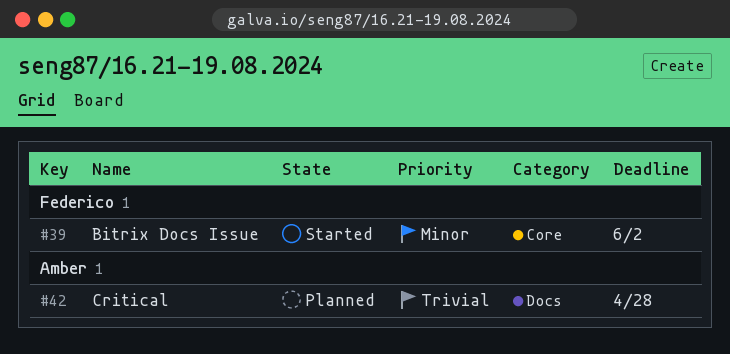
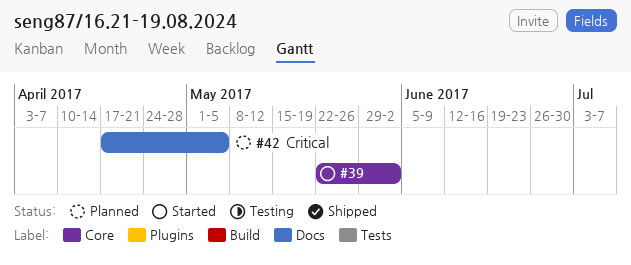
#42, due: Apr 28 -> May 5

